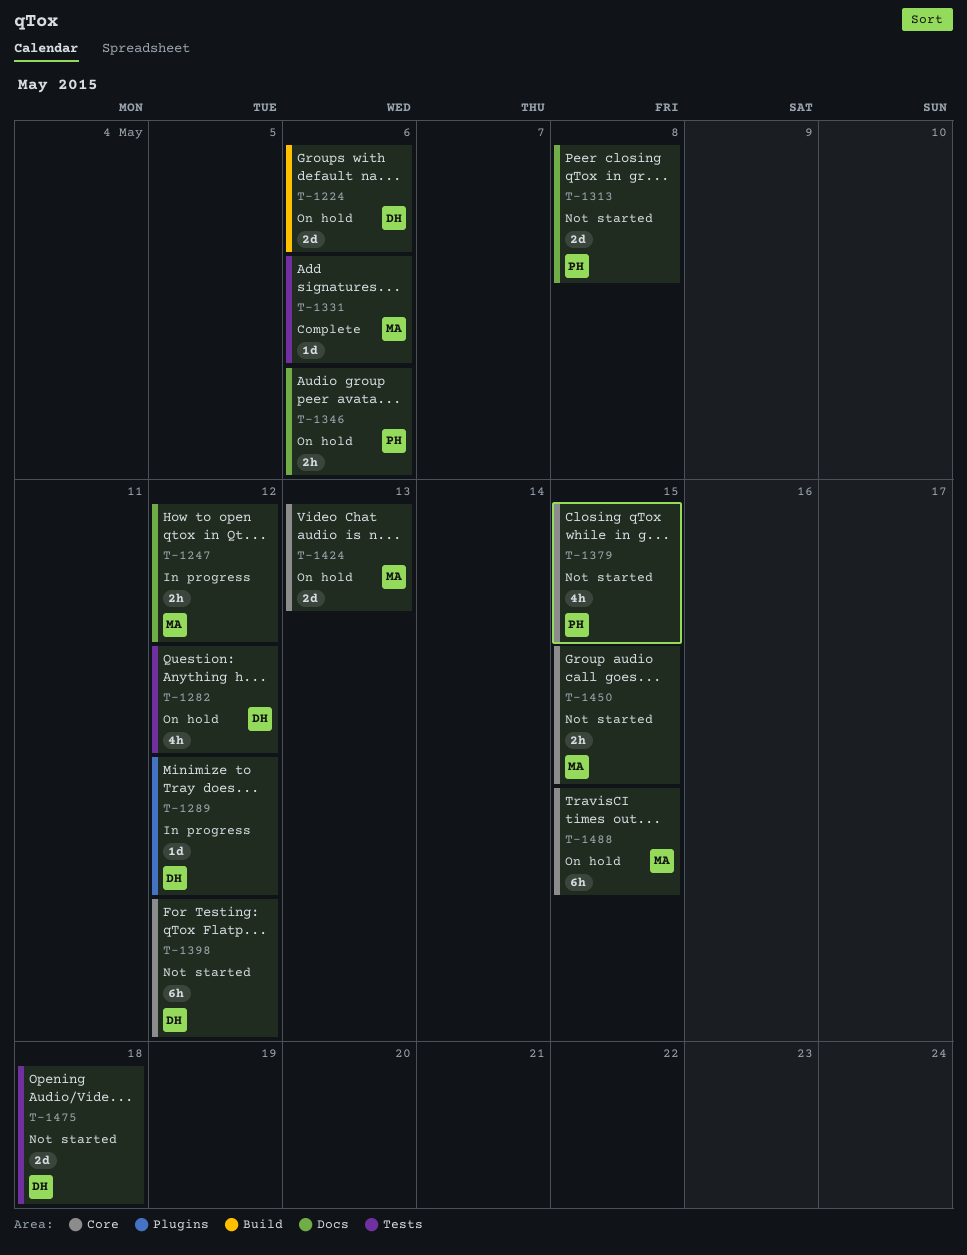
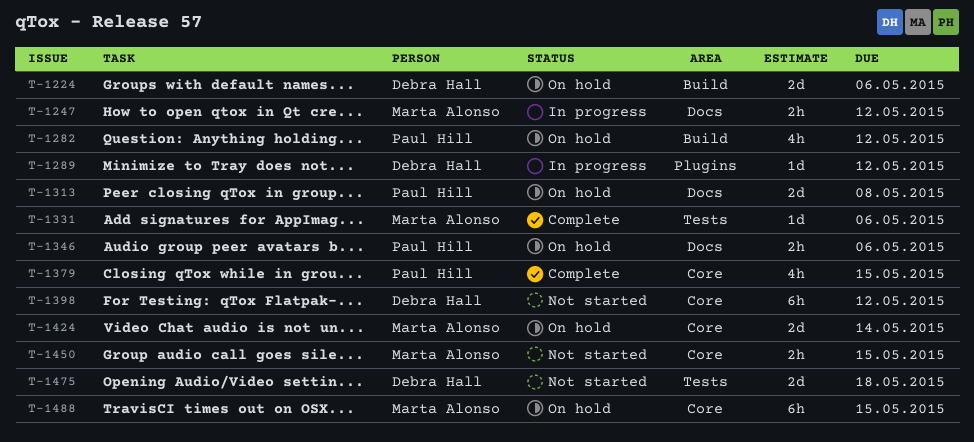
T-1282, owner: Debra Hall -> Paul Hill
T-1282, label: Tests -> Build
T-1313, status: Not started -> On hold
T-1379, status: Not started -> Complete
T-1424, due: May 13 -> May 14

